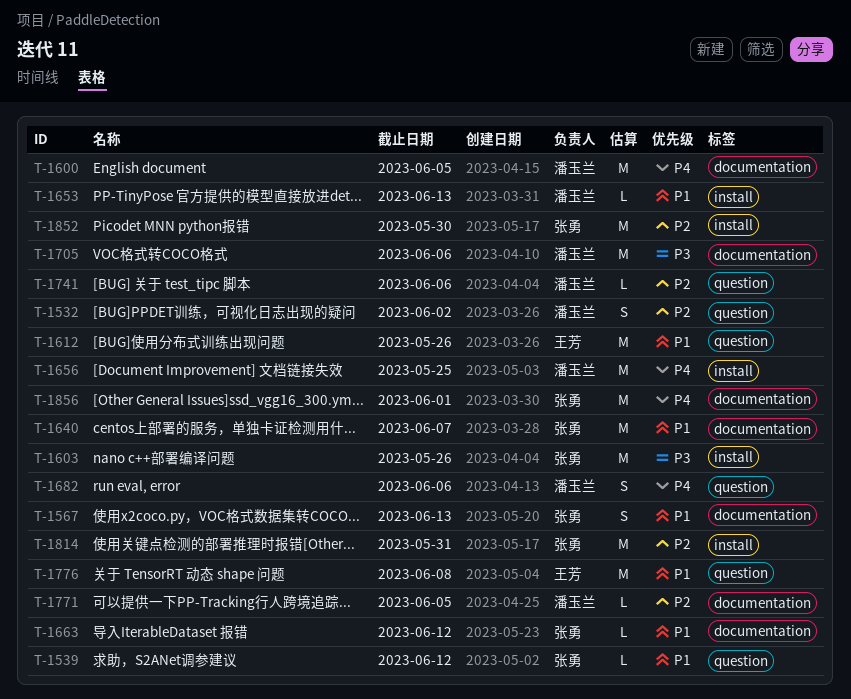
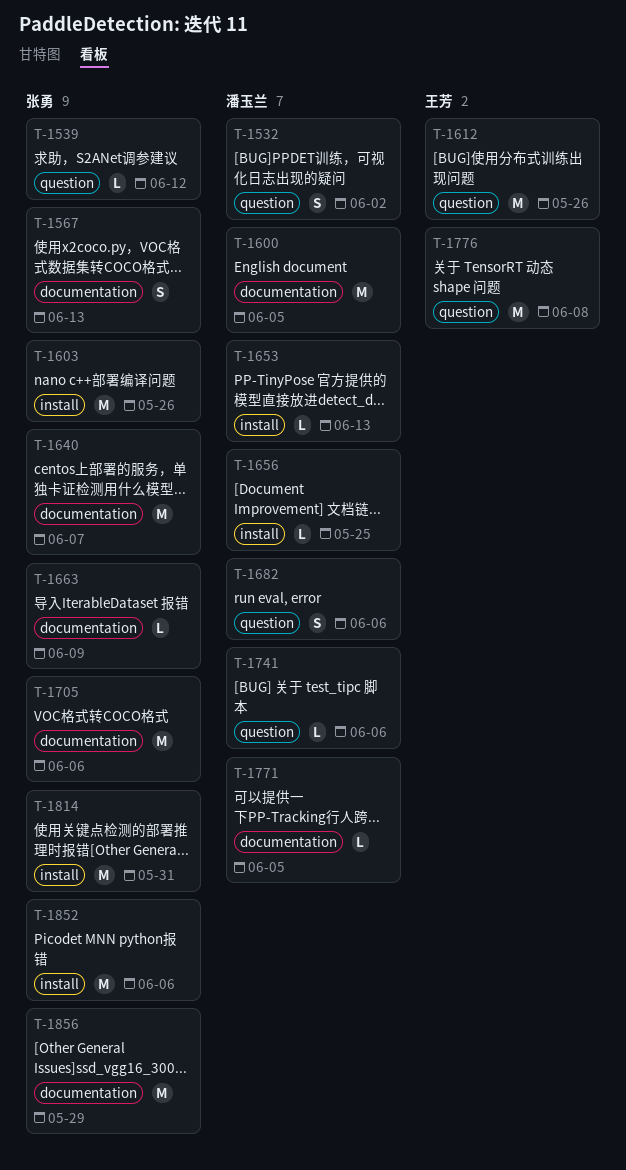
T-1656, estimate: M -> L
T-1663, due: Jun 12 -> Jun 9
T-1705, owner: 潘玉兰 -> 张勇
T-1852, due: May 30 -> Jun 6
T-1856, due: Jun 1 -> May 29

